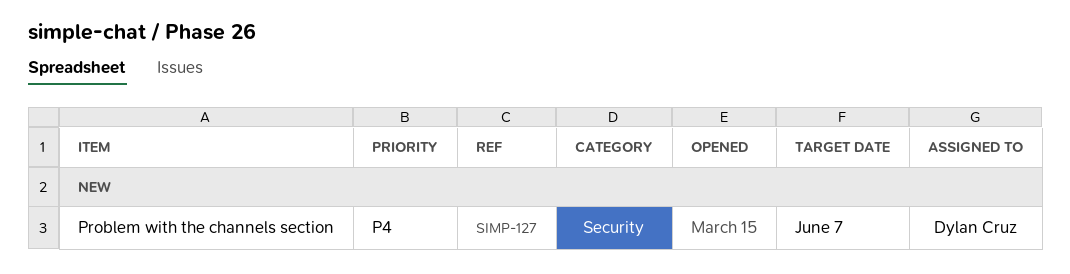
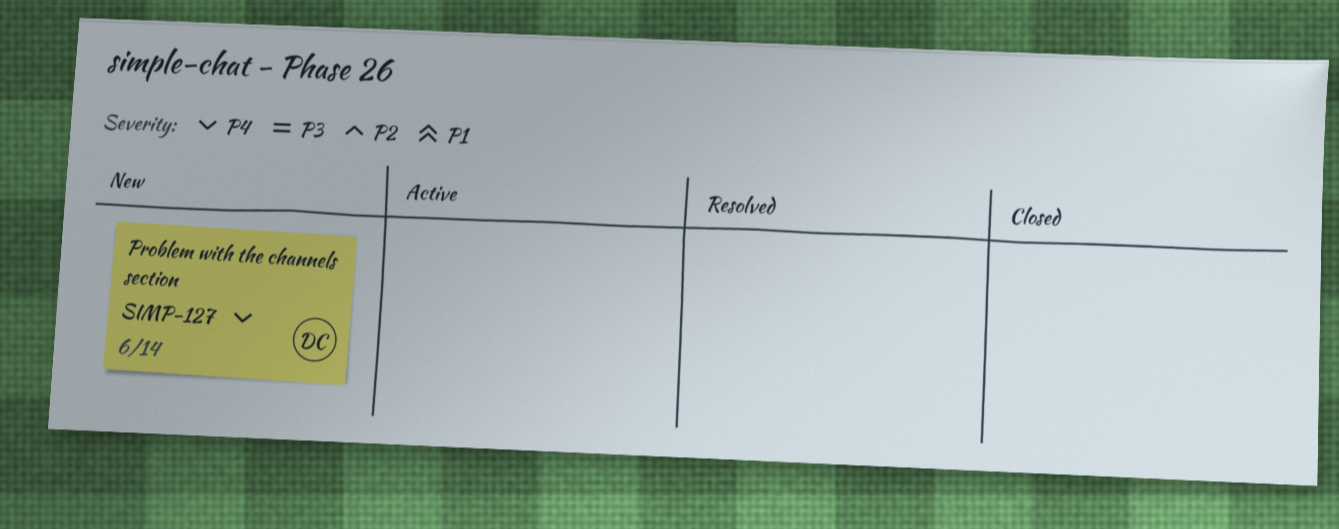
SIMP-127, due: Jun 7 -> Jun 14

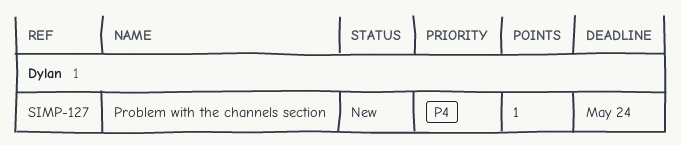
SIMP-127, due: Jun 14 -> May 24

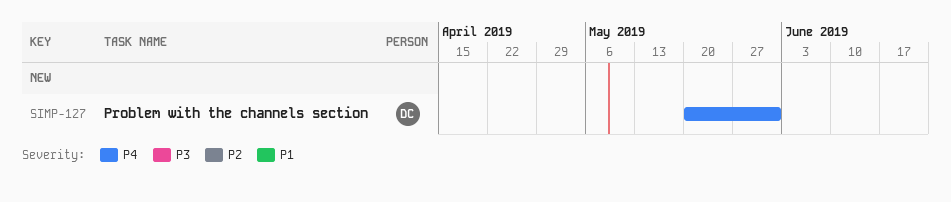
SIMP-127, due: May 24 -> May 31

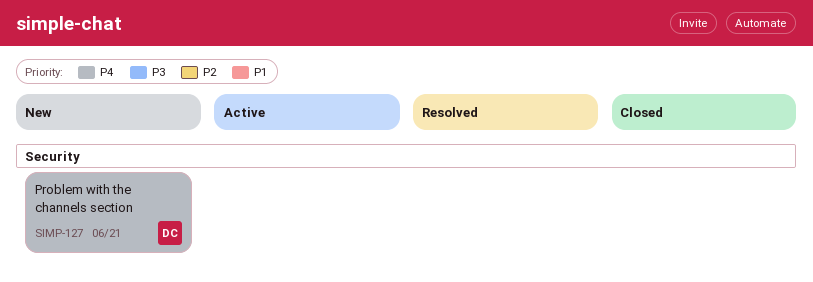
SIMP-127, due: May 31 -> Jun 21

